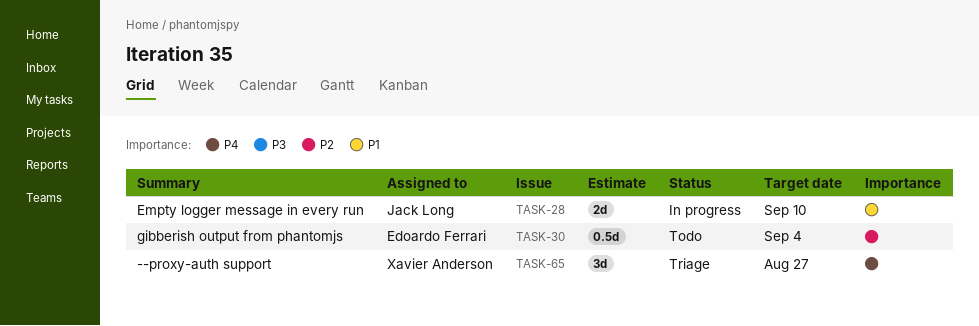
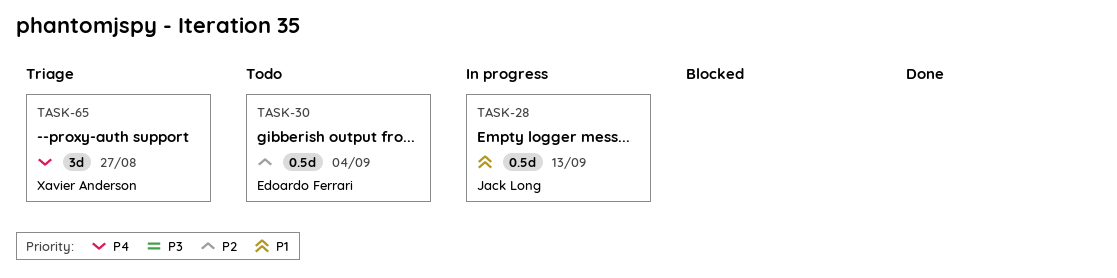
TASK-28, estimate: 2d -> 0.5d
TASK-28, due: Sep 10 -> Sep 13

